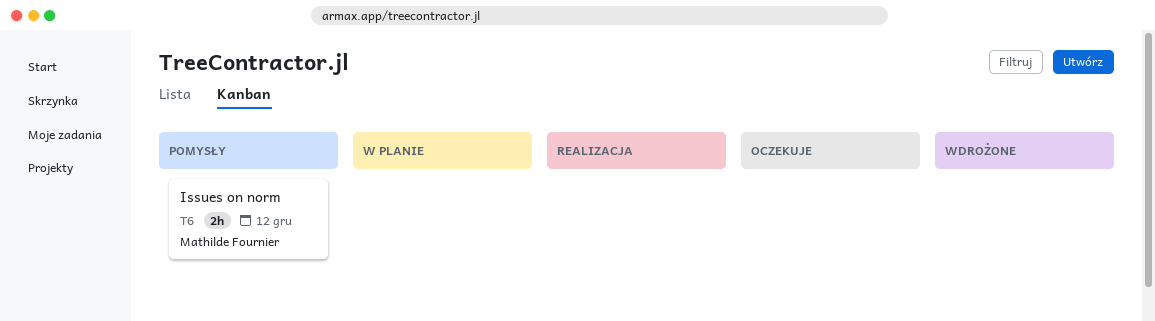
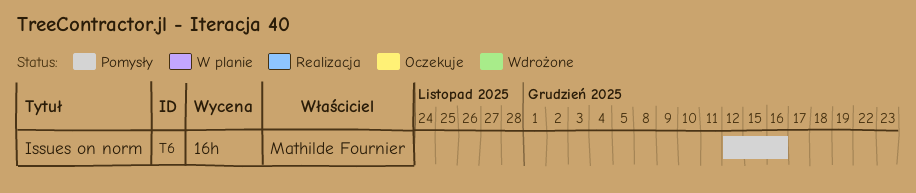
T6, estimate: 2h -> 16h
T6, due: Dec 12 -> Dec 16

